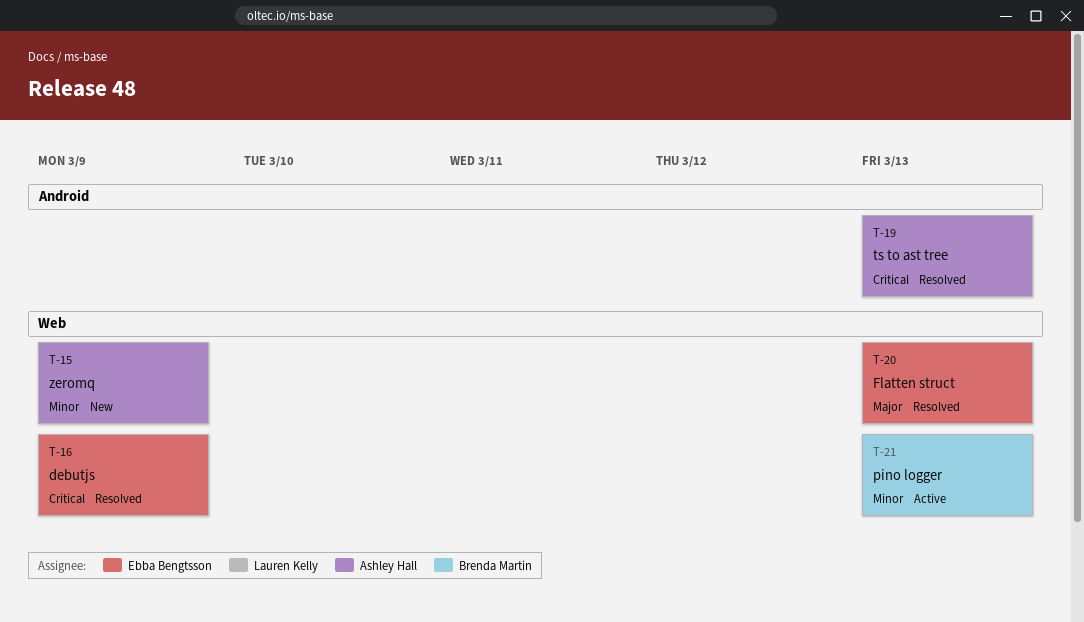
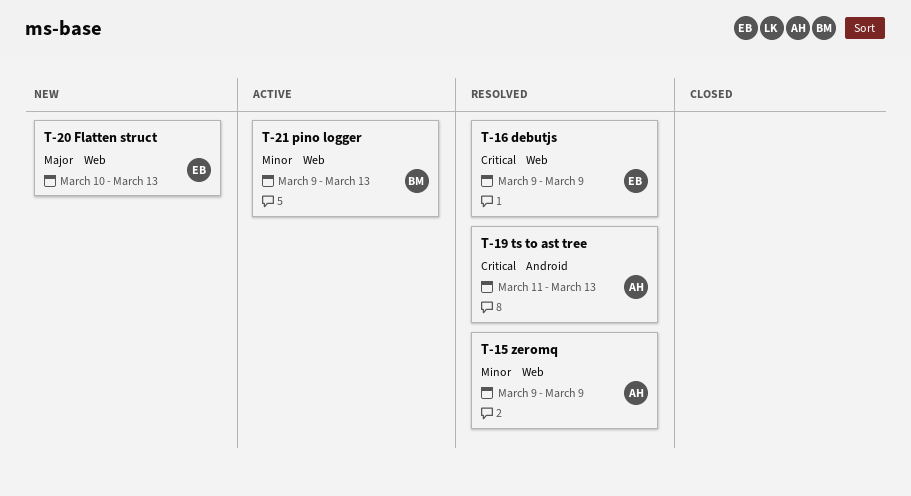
T-15, status: New -> Resolved
T-20, status: Resolved -> New

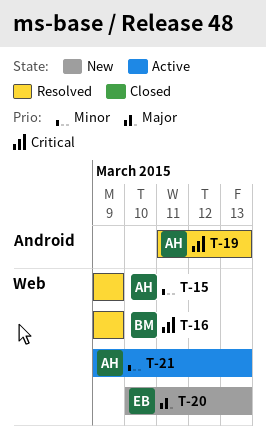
T-16, owner: EB -> BM
T-21, owner: BM -> AH

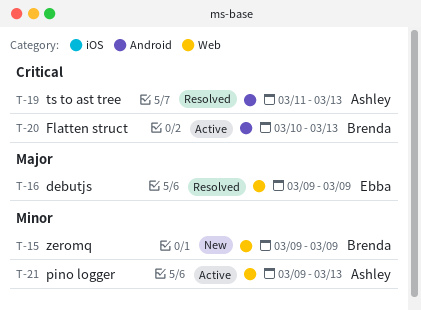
T-15, status: Resolved -> New
T-15, owner: Ashley -> Brenda
T-16, owner: Brenda -> Ebba
T-16, priority: Critical -> Major
T-20, status: New -> Active
T-20, owner: Ebba -> Brenda
T-20, priority: Major -> Critical
T-20, label: Web -> Android

